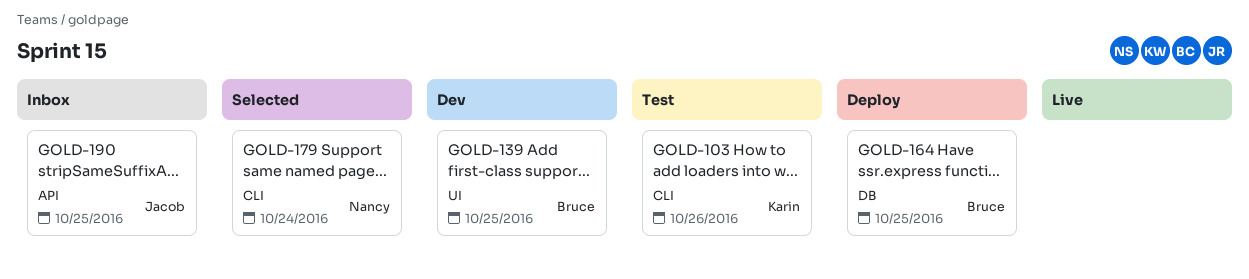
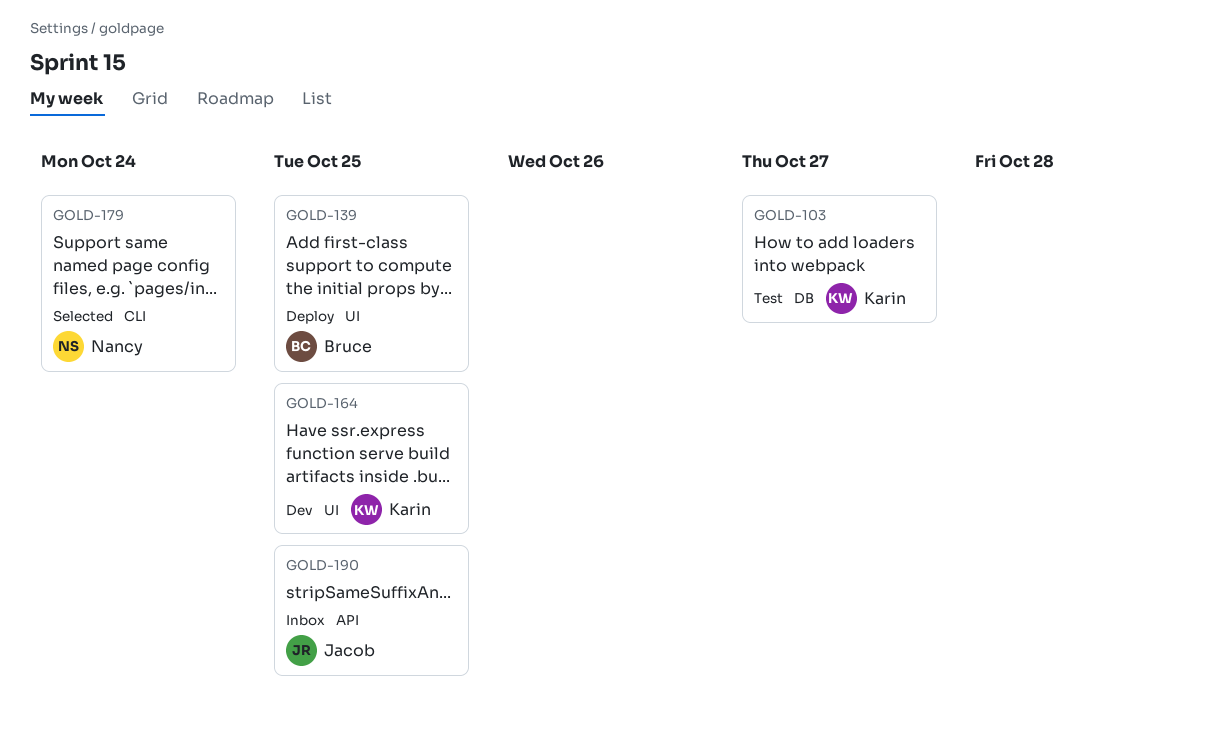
GOLD-103, label: CLI -> DB
GOLD-103, due: Oct 26 -> Oct 27
GOLD-139, status: Dev -> Deploy
GOLD-164, status: Deploy -> Dev
GOLD-164, owner: Bruce -> Karin
GOLD-164, label: DB -> UI

